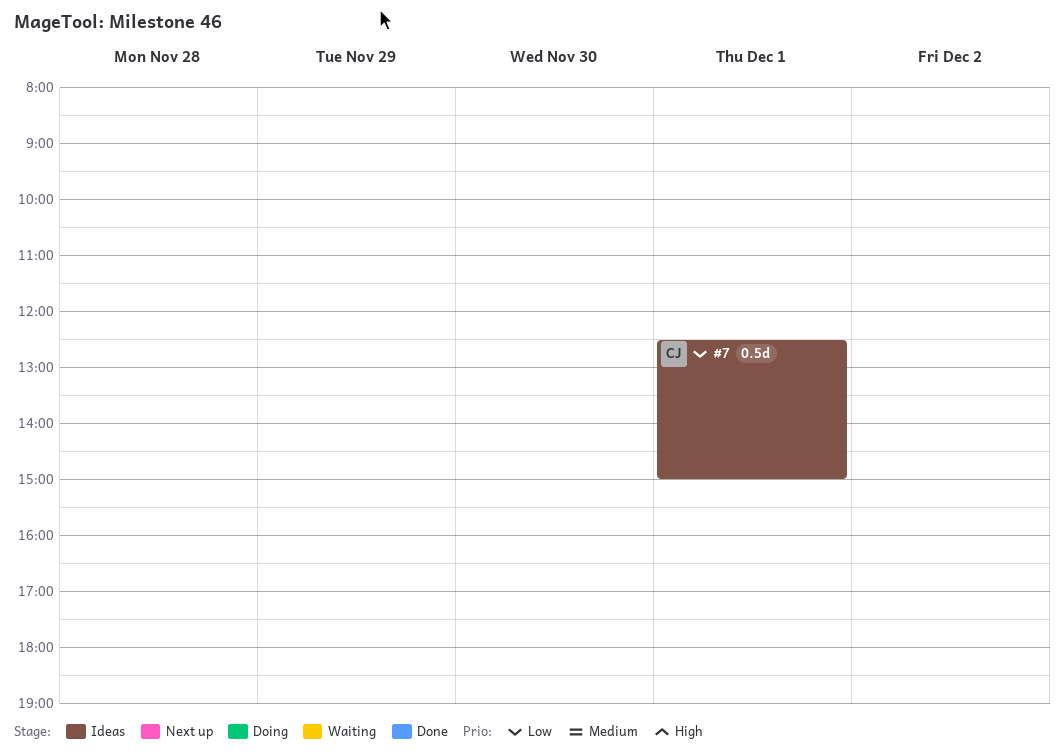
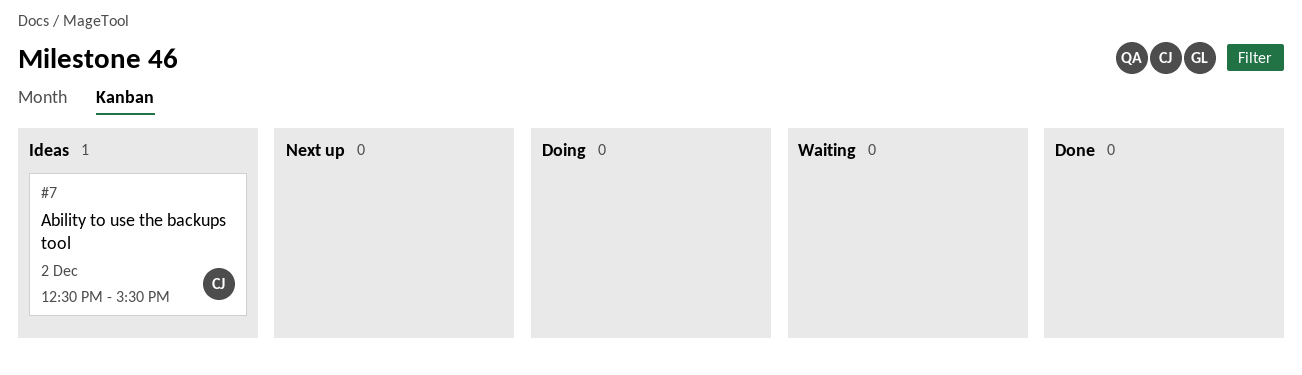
#7, day: Dec 1 -> Dec 2
#7, ends: 15:00 -> 15:30

